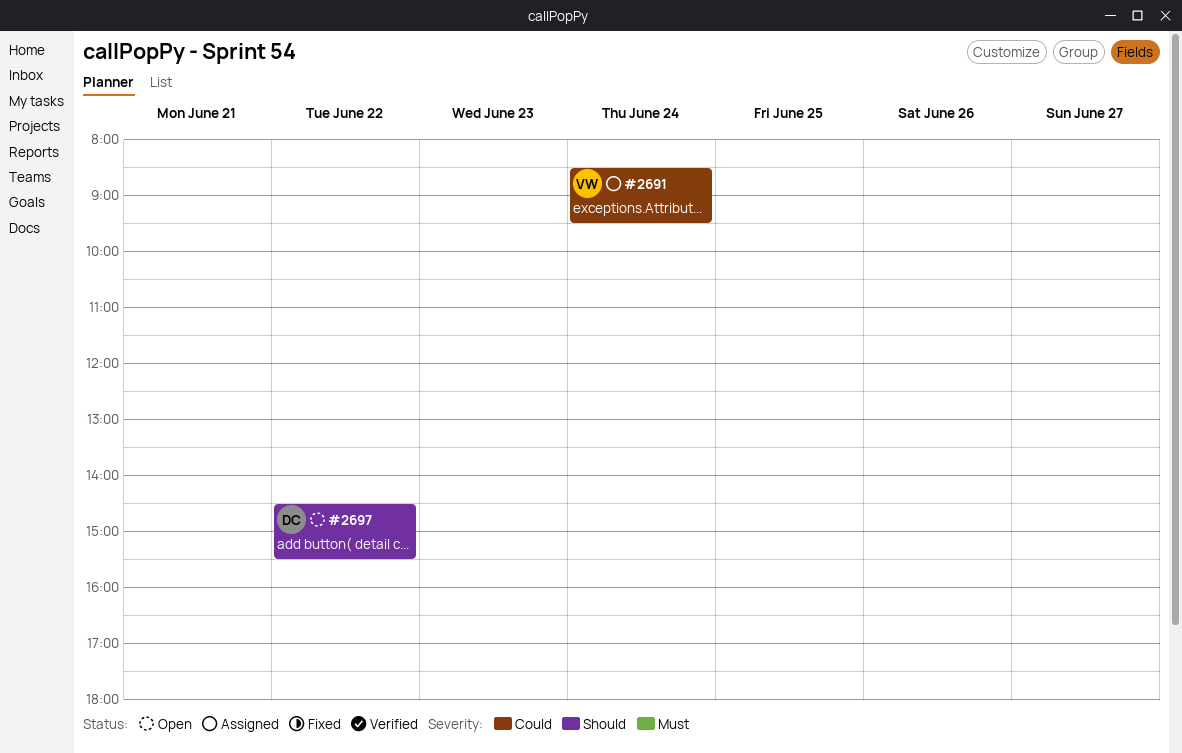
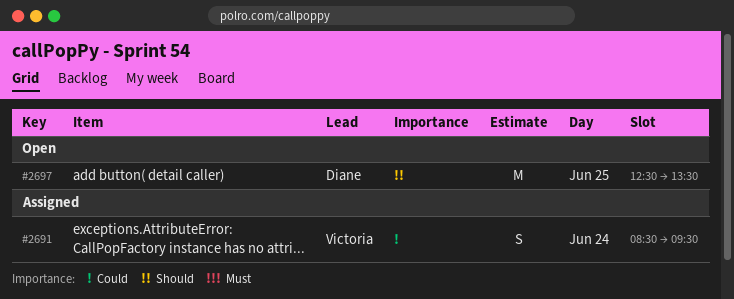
#2697, day: Jun 22 -> Jun 25
#2697, begins: 14:30 -> 12:30
#2697, ends: 15:30 -> 13:30

